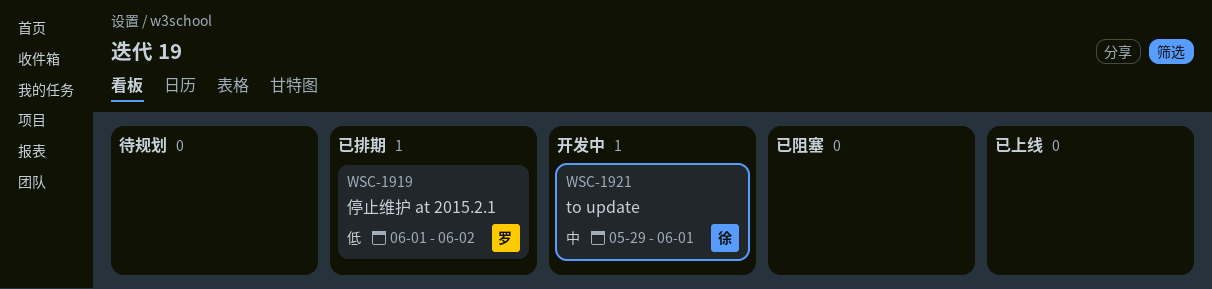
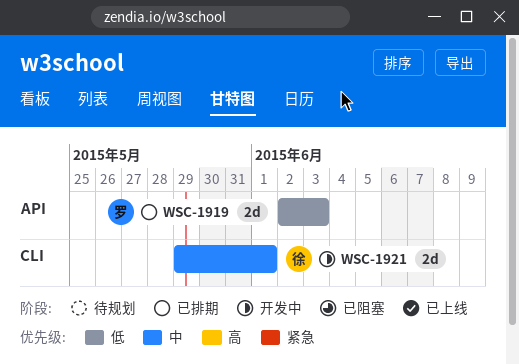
WSC-1919, start: Jun 1 -> Jun 2
WSC-1919, due: Jun 2 -> Jun 3

